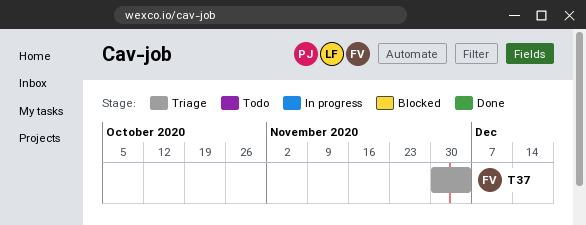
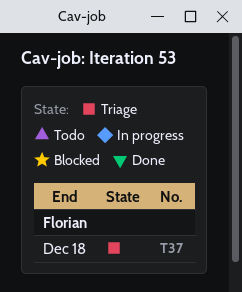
T37, due: Dec 4 -> Dec 18

